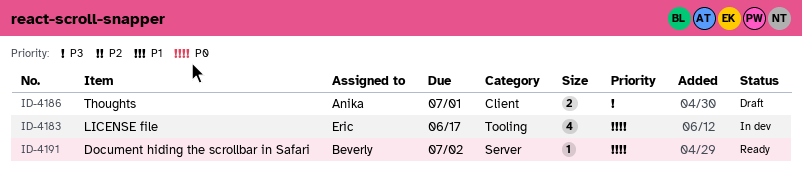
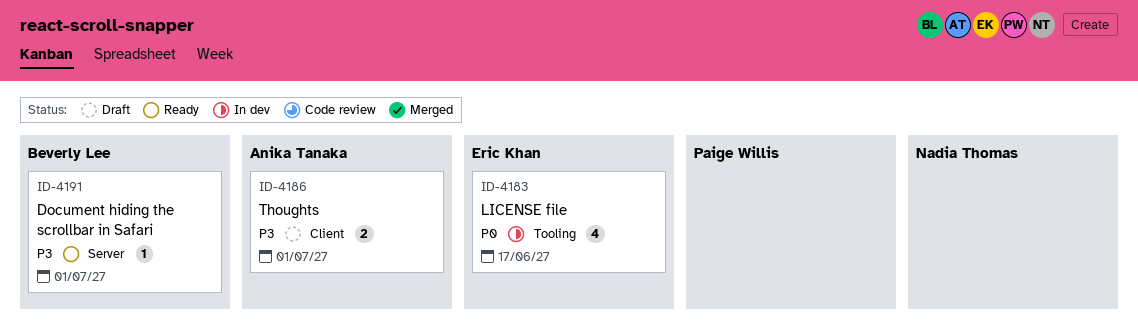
ID-4191, priority: P0 -> P3
ID-4191, due: Jul 2 -> Jul 1

